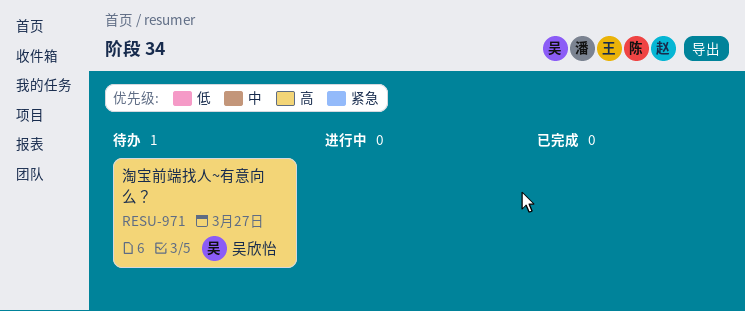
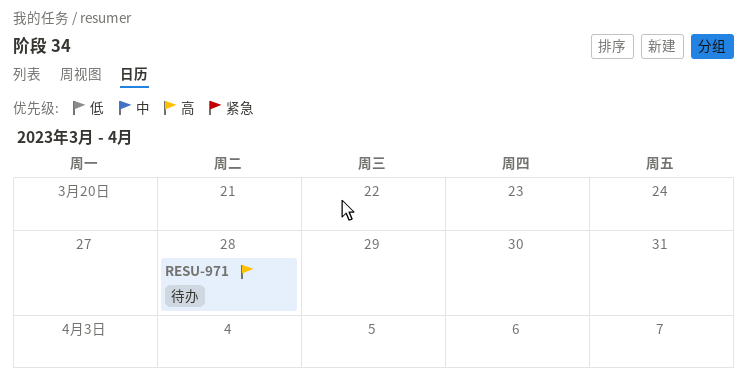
RESU-971, due: Mar 27 -> Mar 28

